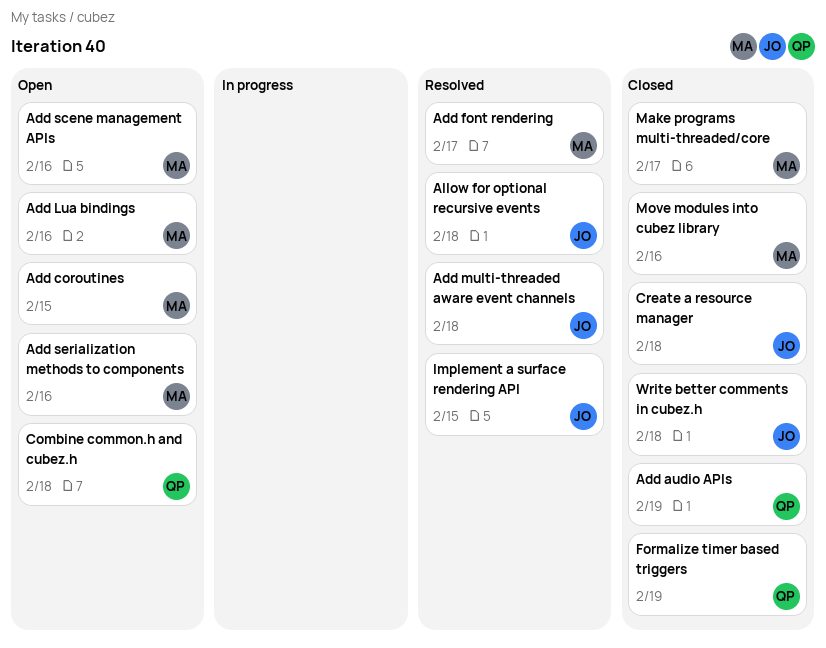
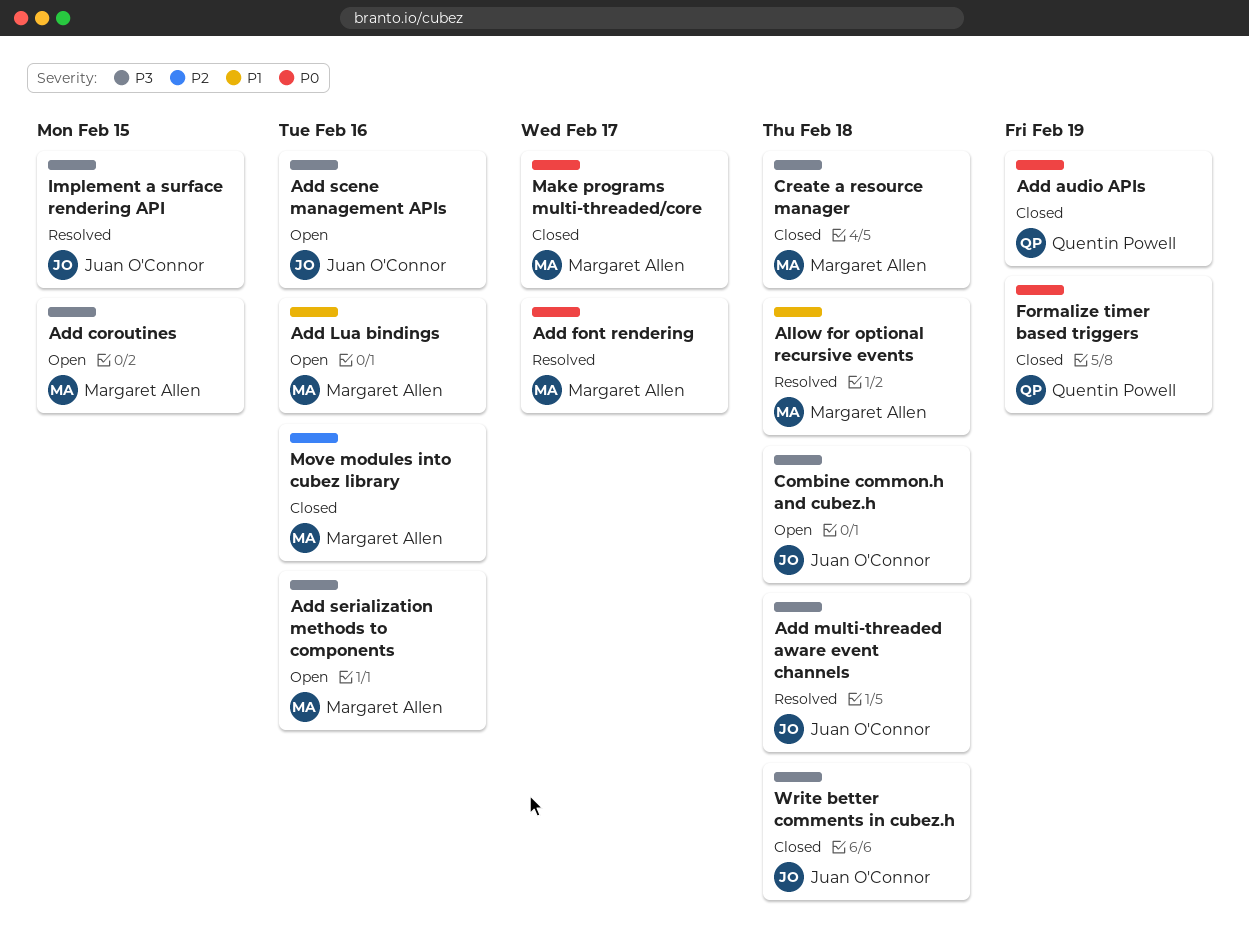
Add scene management APIs, owner: Margaret Allen -> Juan O'Connor
Allow for optional recursive events, owner: Juan O'Connor -> Margaret Allen
Combine common.h and cubez.h, owner: Quentin Powell -> Juan O'Connor
Create a resource manager, owner: Juan O'Connor -> Margaret Allen

